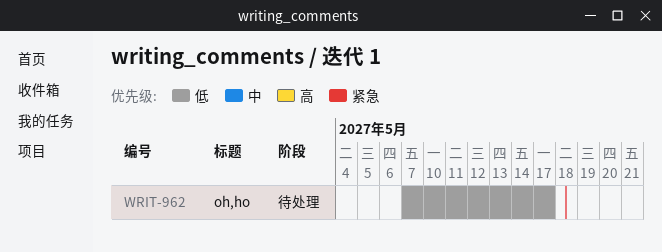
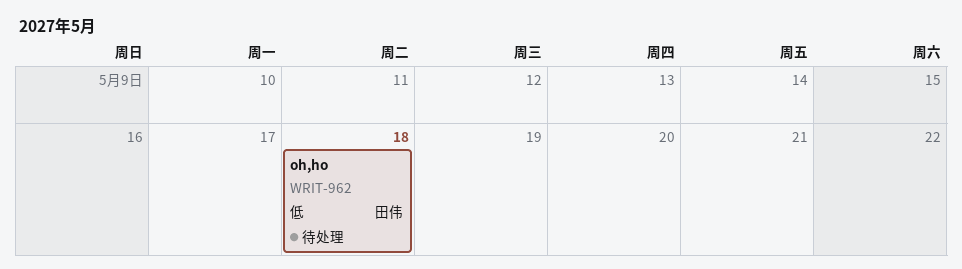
WRIT-962, due: May 17 -> May 18

